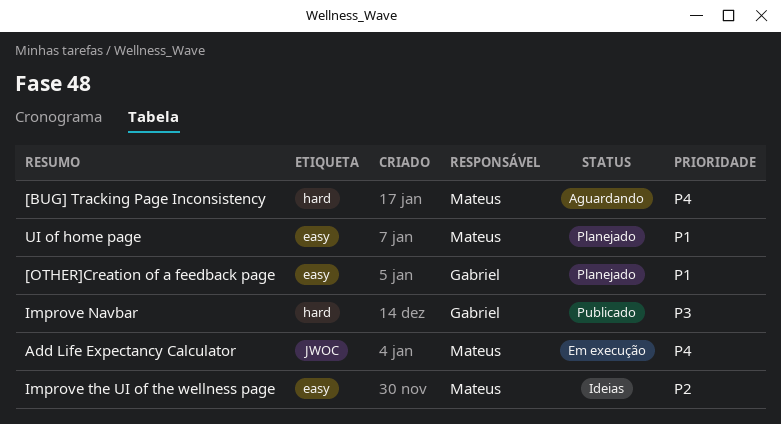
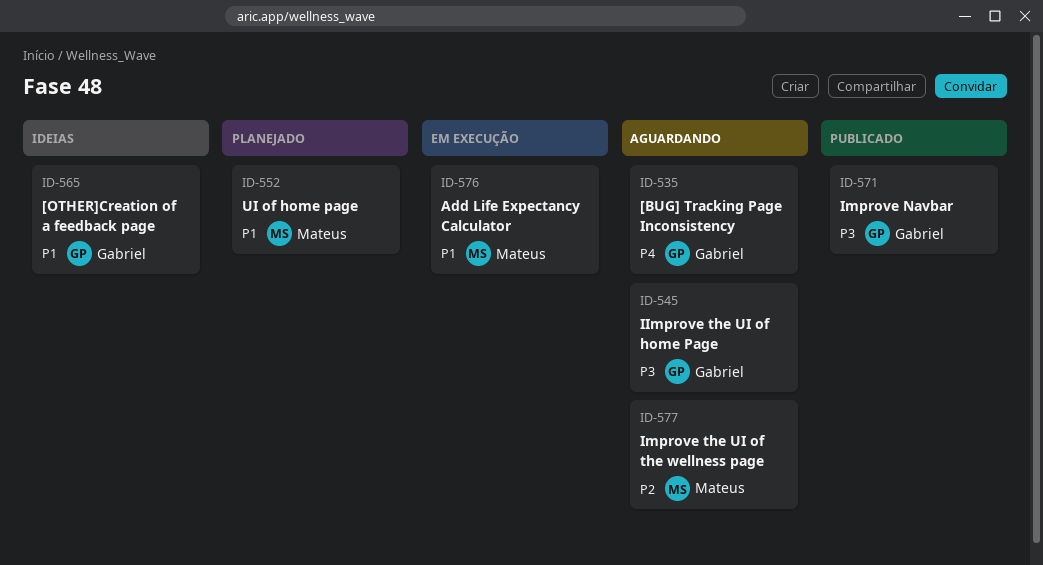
[BUG] Tracking Page Inconsistency, owner: Mateus -> Gabriel
[OTHER]Creation of a feedback page, status: Planejado -> Ideias
Add Life Expectancy Calculator, priority: P4 -> P1
IImprove the UI of home Page: none -> present
Improve the UI of the wellness page, status: Ideias -> Aguardando

